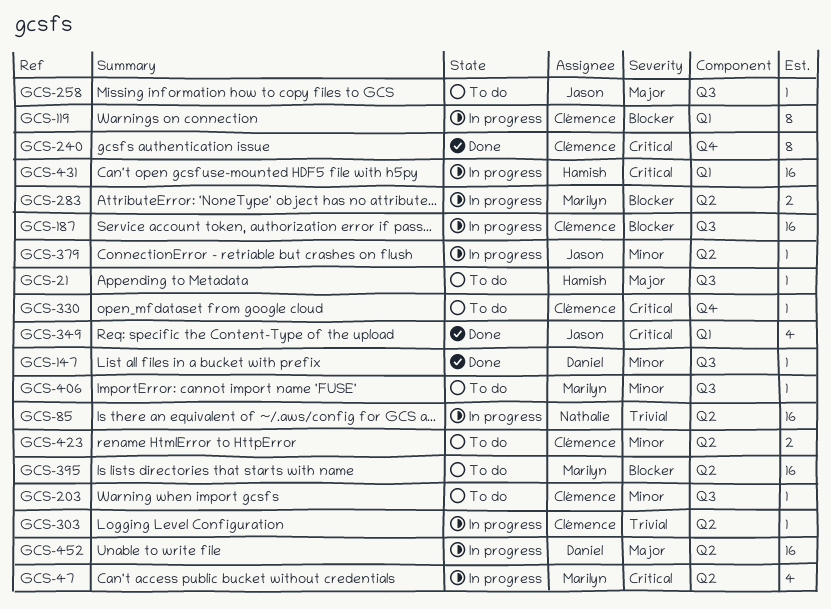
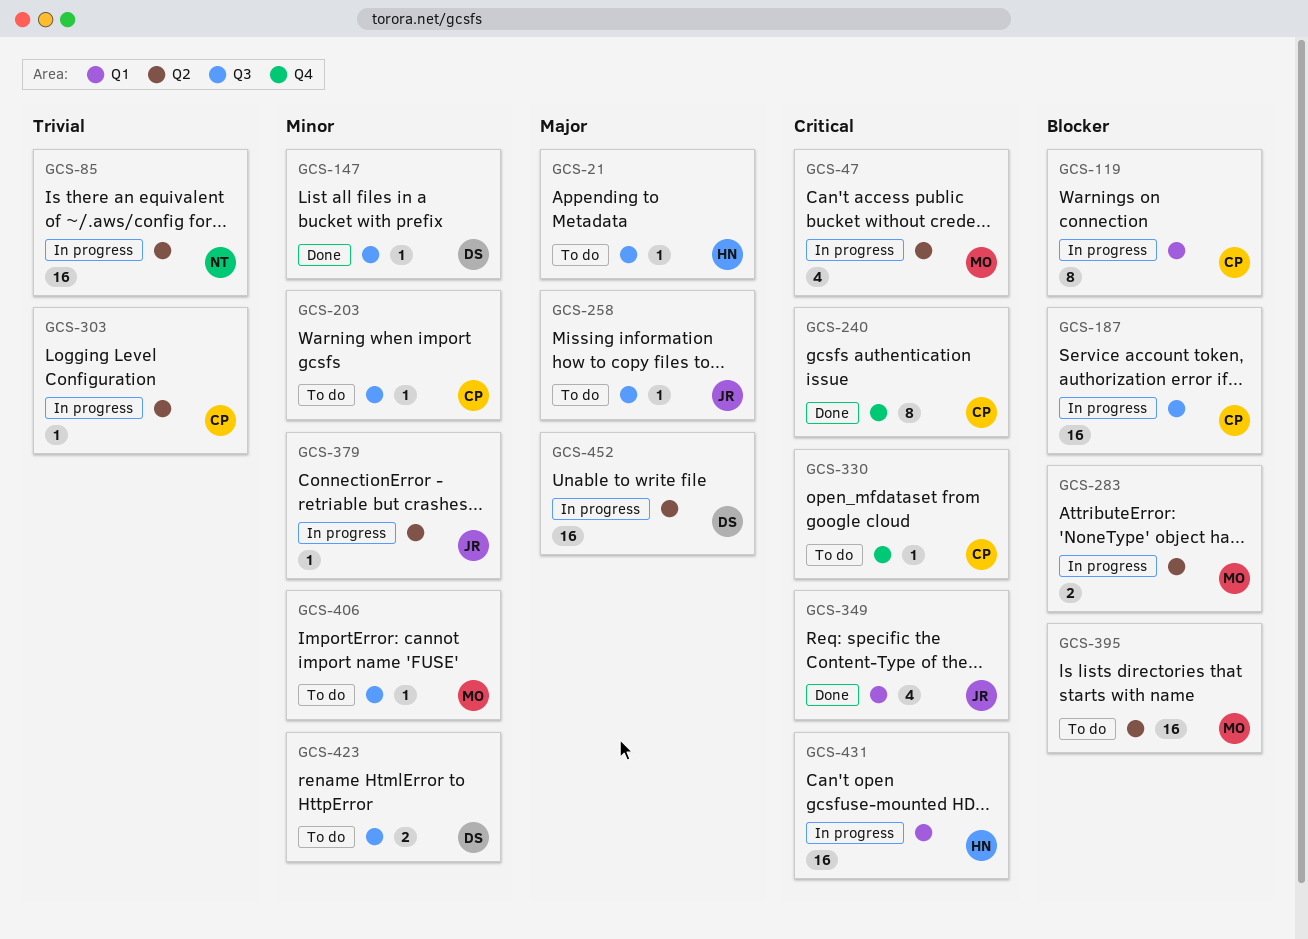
GCS-423, owner: Clémence -> Daniel
GCS-423, label: Q2 -> Q3

